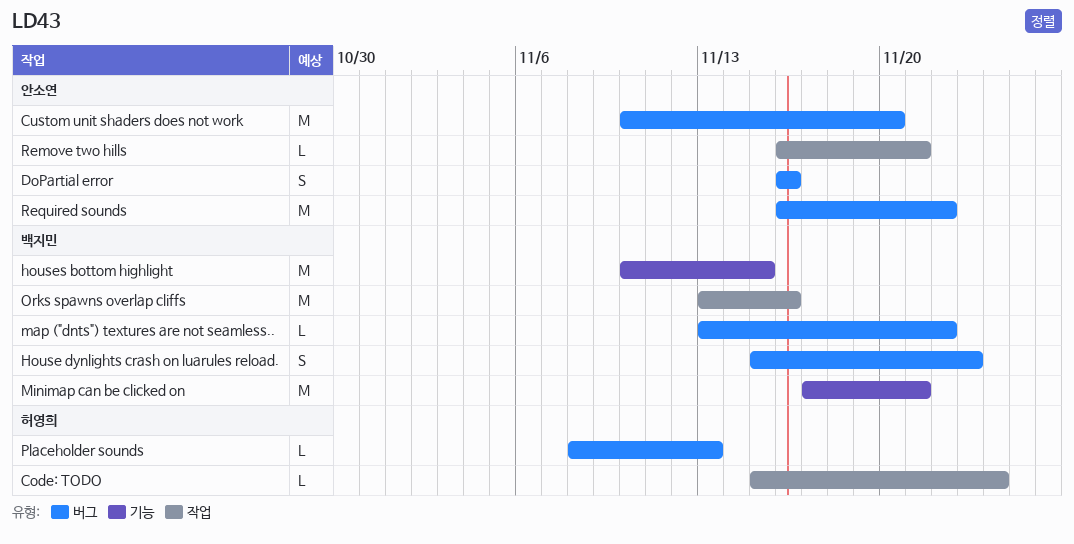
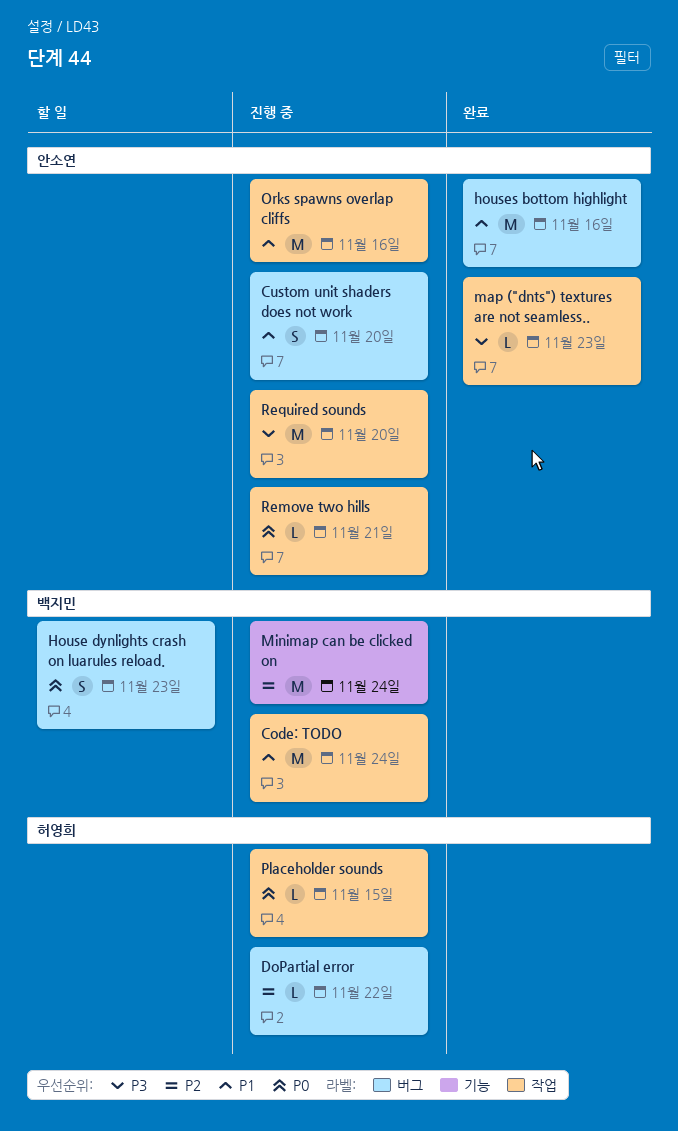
Code: TODO, owner: 허영희 -> 백지민
Code: TODO, estimate: L -> M
Custom unit shaders does not work, estimate: M -> S
DoPartial error, owner: 안소연 -> 허영희
DoPartial error, estimate: S -> L
DoPartial error, due: Nov 16 -> Nov 22
houses bottom highlight, owner: 백지민 -> 안소연
houses bottom highlight, label: 기능 -> 버그
houses bottom highlight, due: Nov 15 -> Nov 16
map ("dnts") textures are not seamless.., owner: 백지민 -> 안소연
map ("dnts") textures are not seamless.., label: 버그 -> 작업
map ("dnts") textures are not seamless.., due: Nov 22 -> Nov 23
Minimap can be clicked on, due: Nov 21 -> Nov 24
Orks spawns overlap cliffs, owner: 백지민 -> 안소연
Placeholder sounds, label: 버그 -> 작업
Placeholder sounds, due: Nov 13 -> Nov 15
Required sounds, label: 버그 -> 작업
Required sounds, due: Nov 22 -> Nov 20

